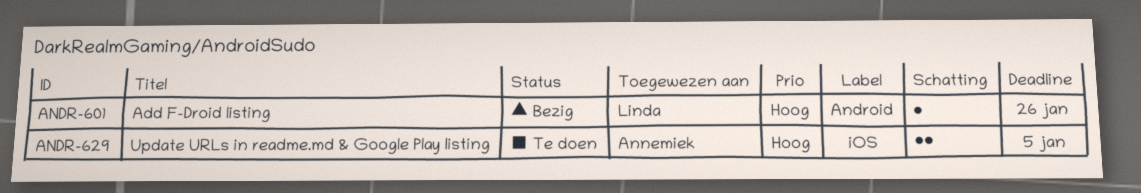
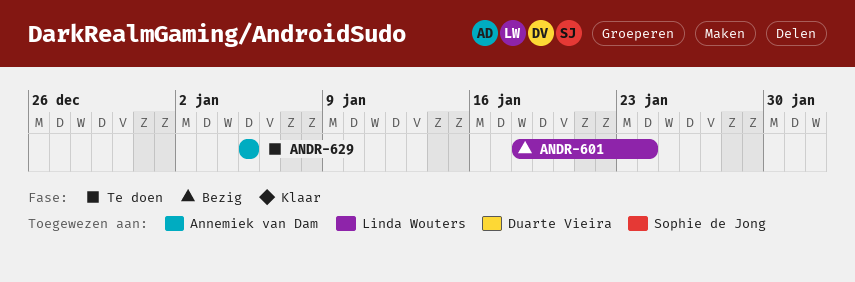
ANDR-601, due: Jan 26 -> Jan 24

